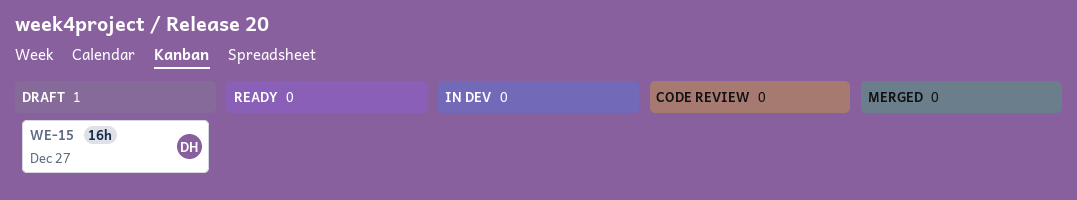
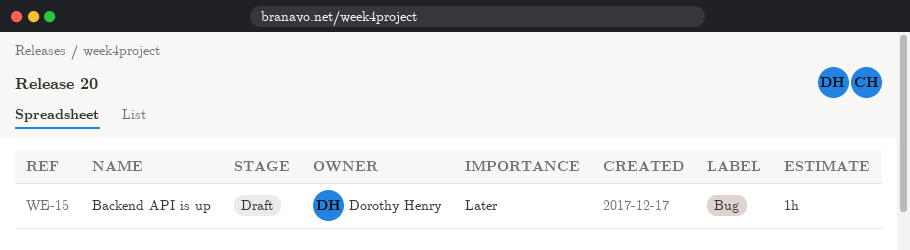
WE-15, estimate: 16h -> 1h

